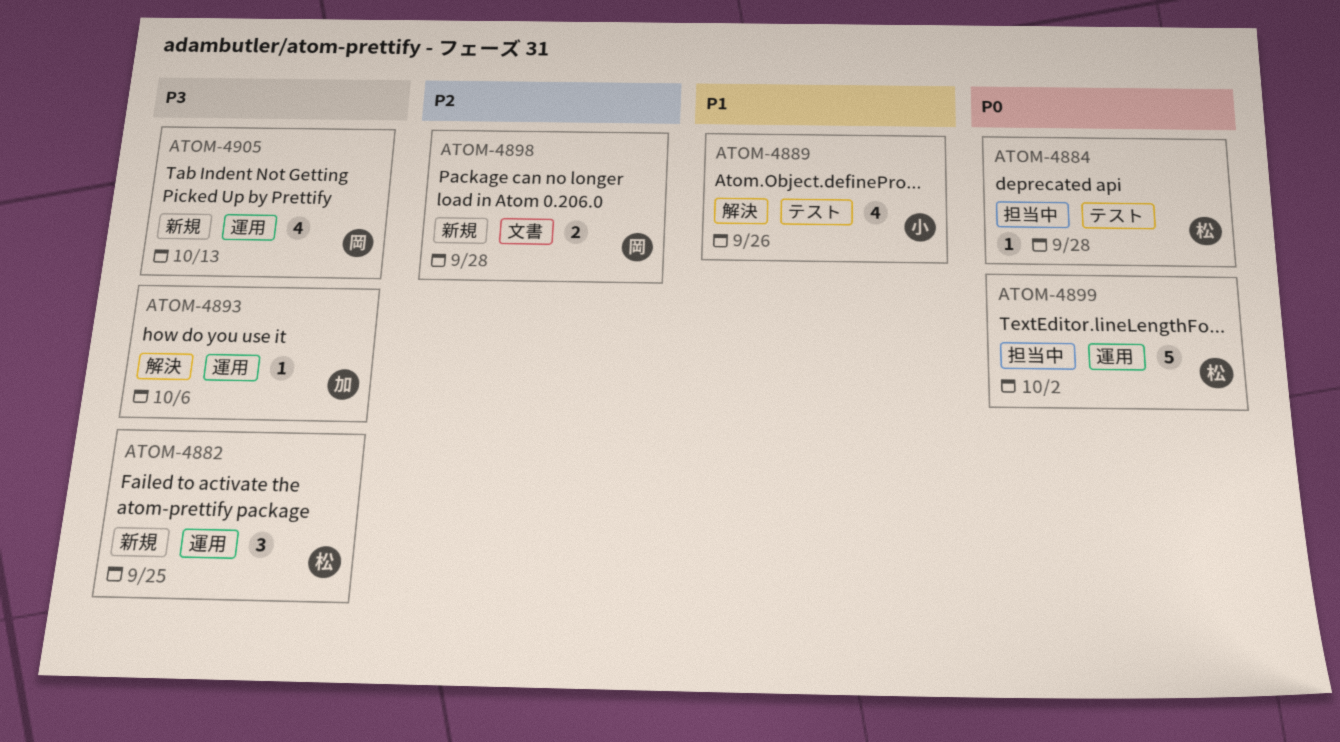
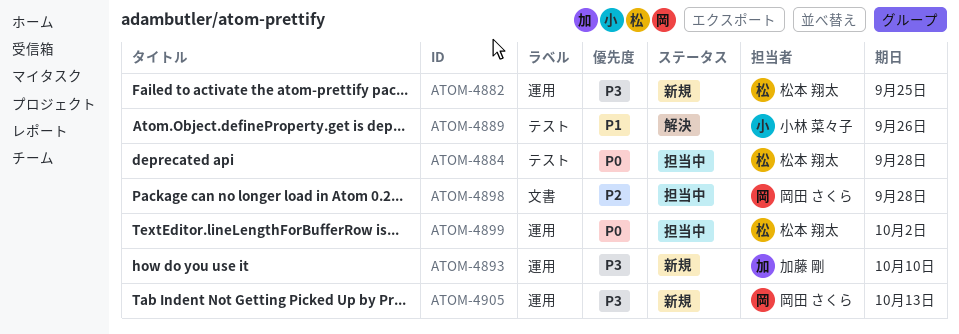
ATOM-4893, status: 解決 -> 新規
ATOM-4893, due: Oct 6 -> Oct 10
ATOM-4898, status: 新規 -> 担当中

